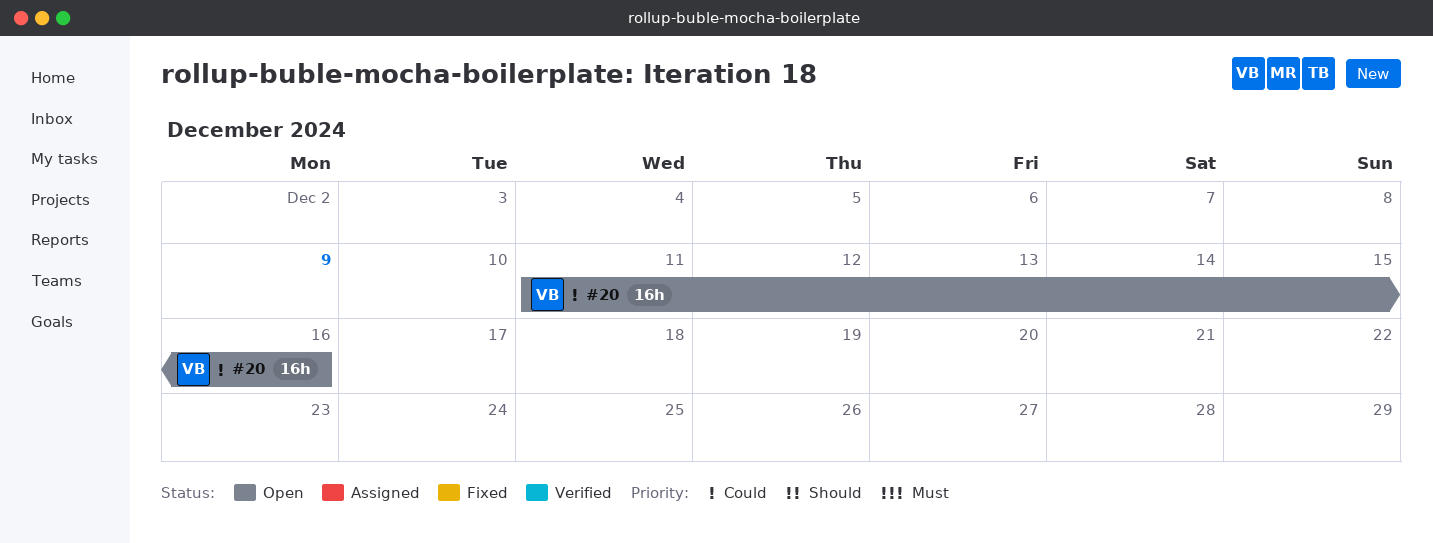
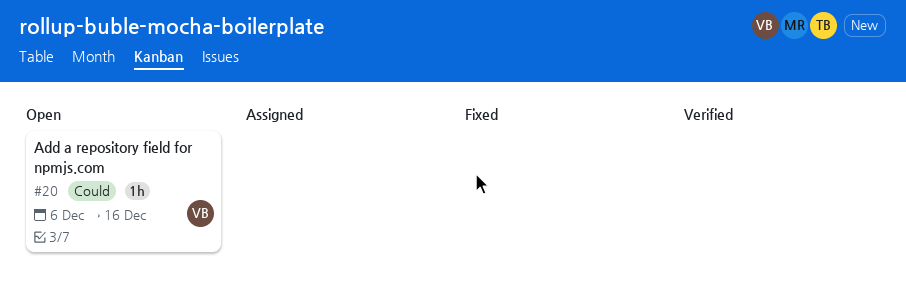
#20, estimate: 16h -> 1h
#20, start: Dec 11 -> Dec 6

